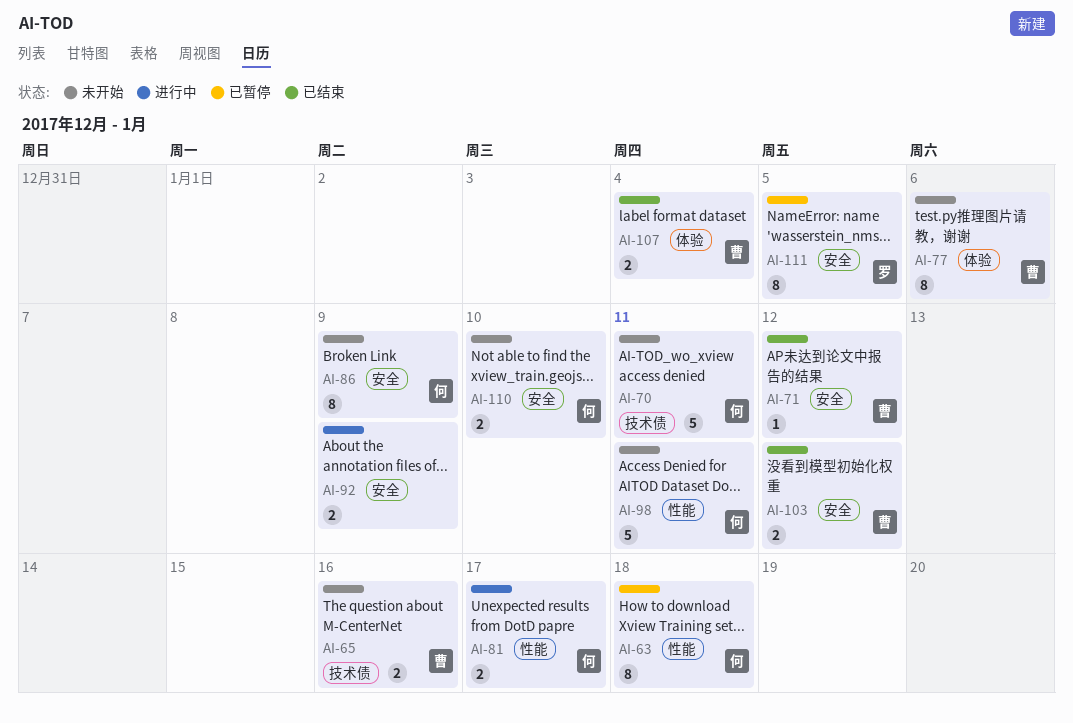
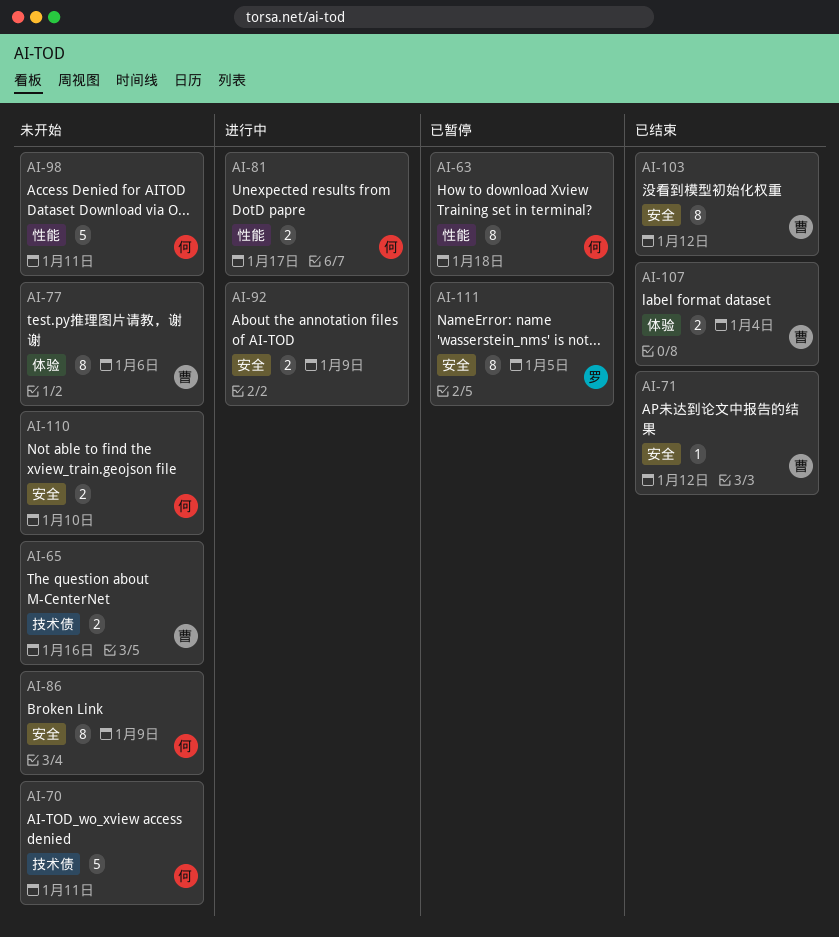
AI-103, estimate: 2 -> 8

